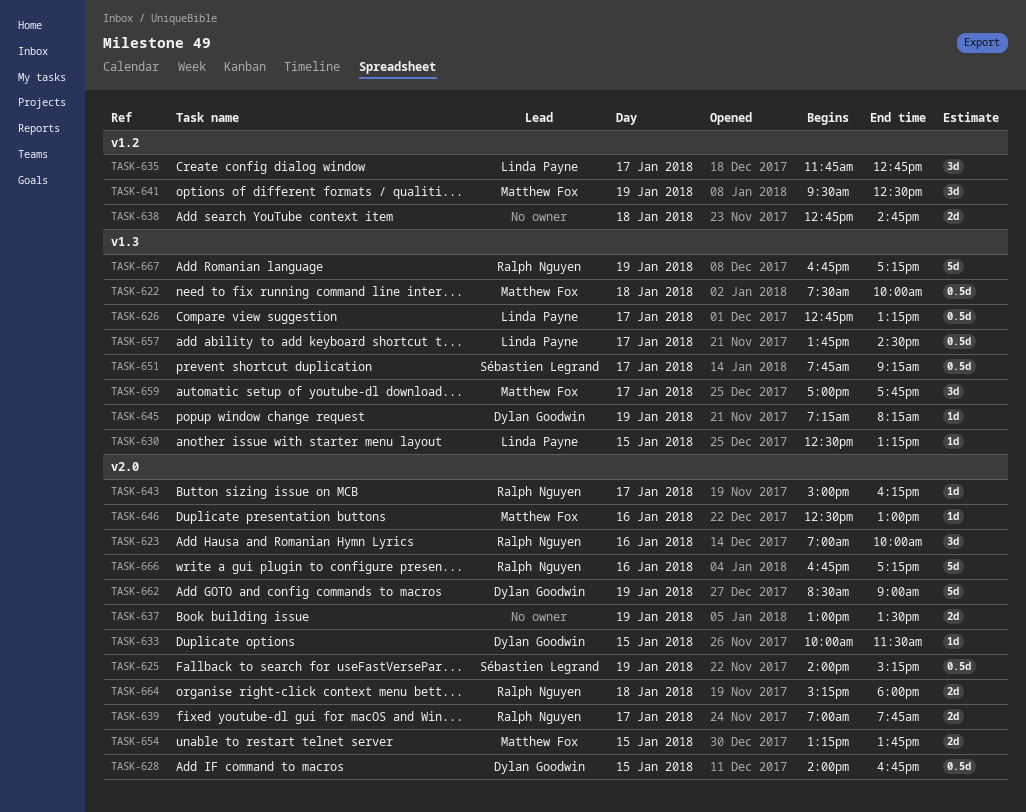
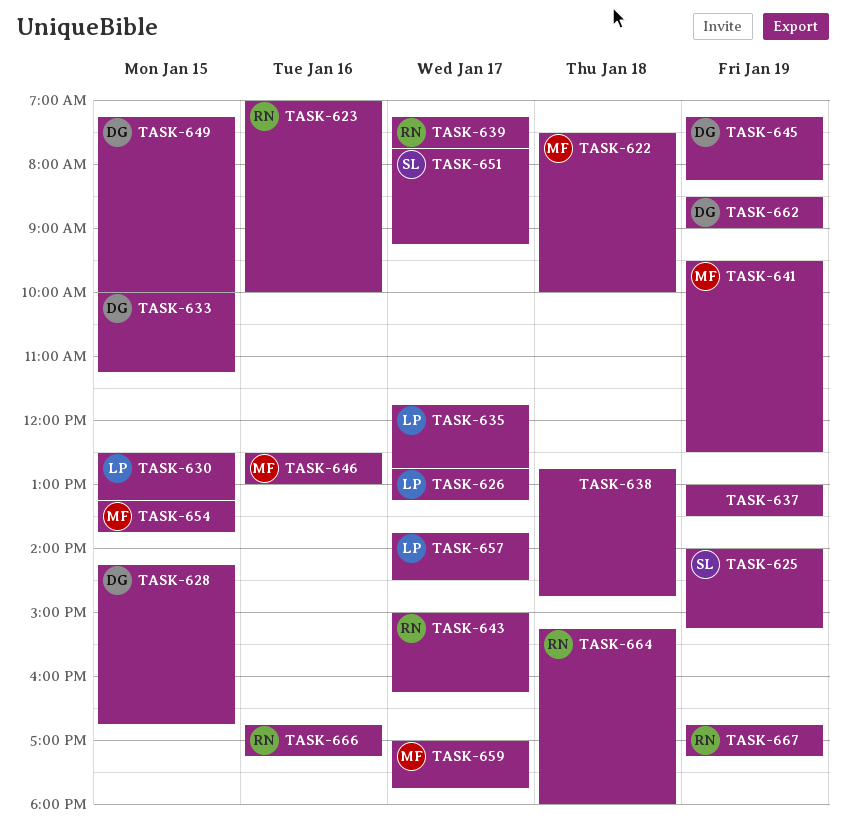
TASK-628, begins: 14:00 -> 14:15
TASK-633, ends: 11:30 -> 11:15
TASK-639, begins: 07:00 -> 07:15
TASK-649: none -> present

